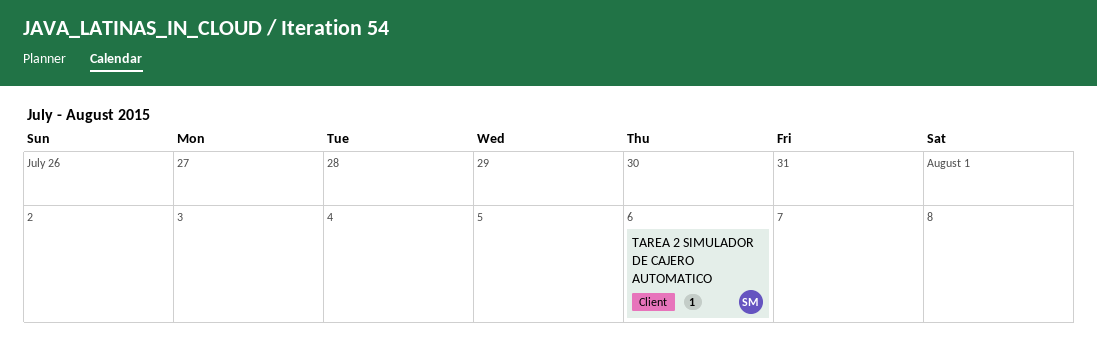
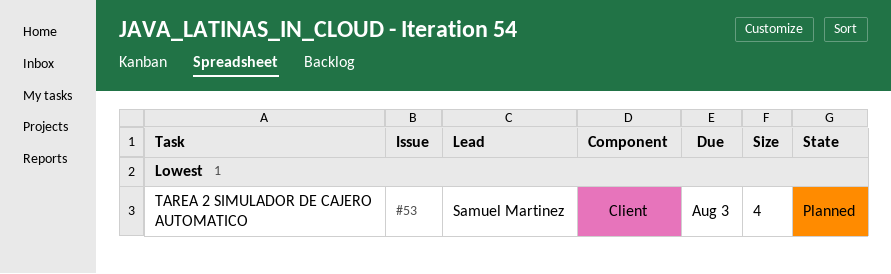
TAREA 2 SIMULADOR DE CAJERO AUTOMATICO, estimate: 1 -> 4
TAREA 2 SIMULADOR DE CAJERO AUTOMATICO, due: Aug 6 -> Aug 3

